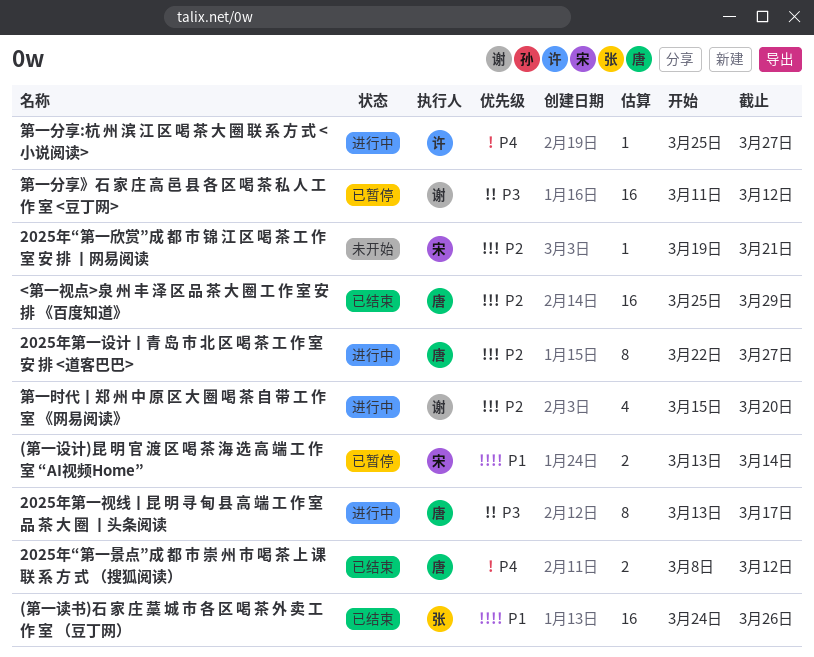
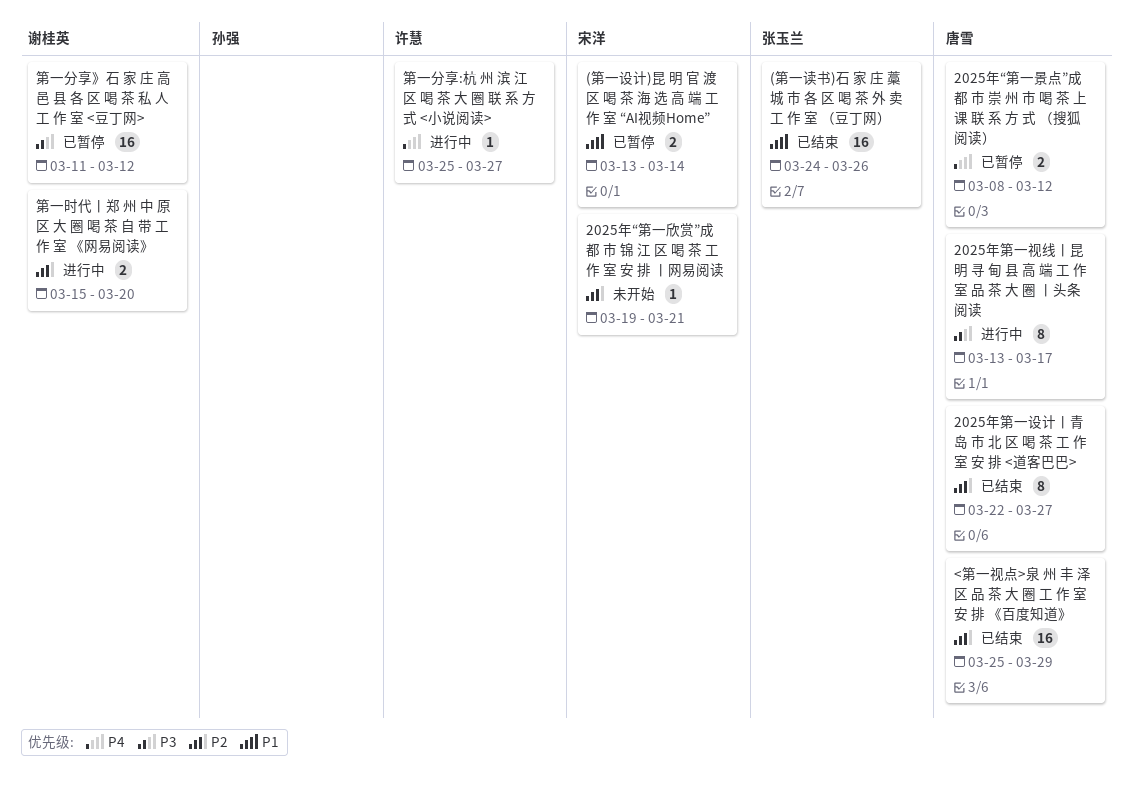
2025年“第一景点”成 都 市 崇 州 市 喝 茶 上 课 联 系 方 式 （搜狐阅读）, status: 已结束 -> 已暂停
2025年第一设计丨青 岛 市 北 区 喝 茶 工 作 室 安 排 <道客巴巴>, status: 进行中 -> 已结束
第一时代丨郑 州 中 原 区 大 圈 喝 茶 自 带 工 作 室 《网易阅读》, estimate: 4 -> 2

